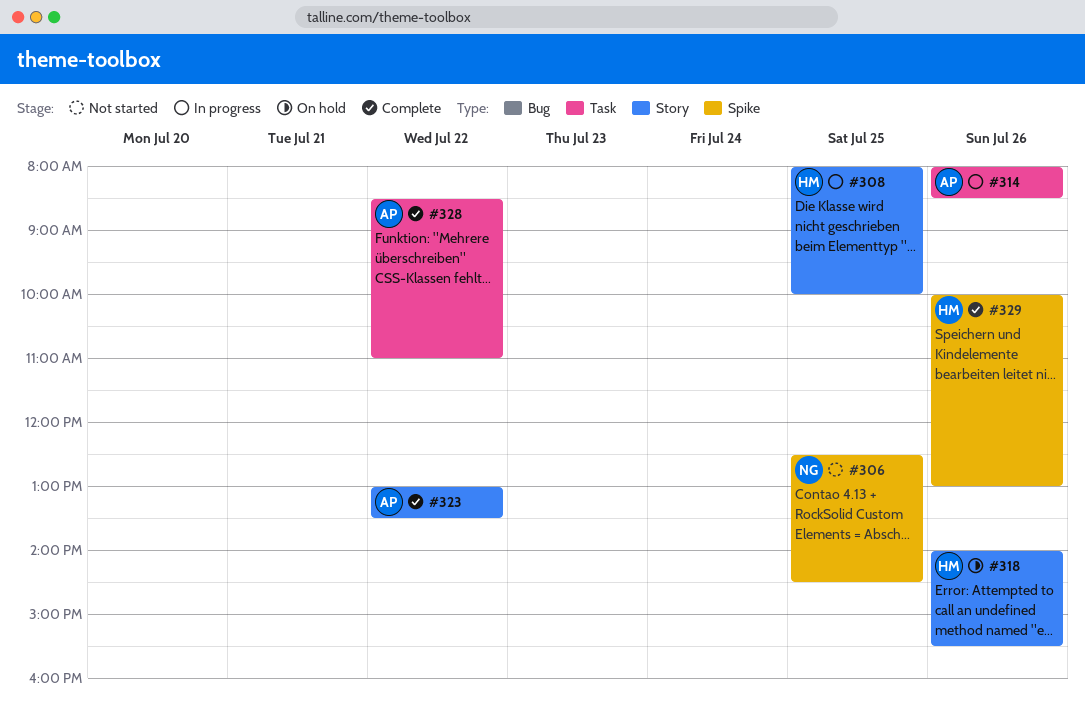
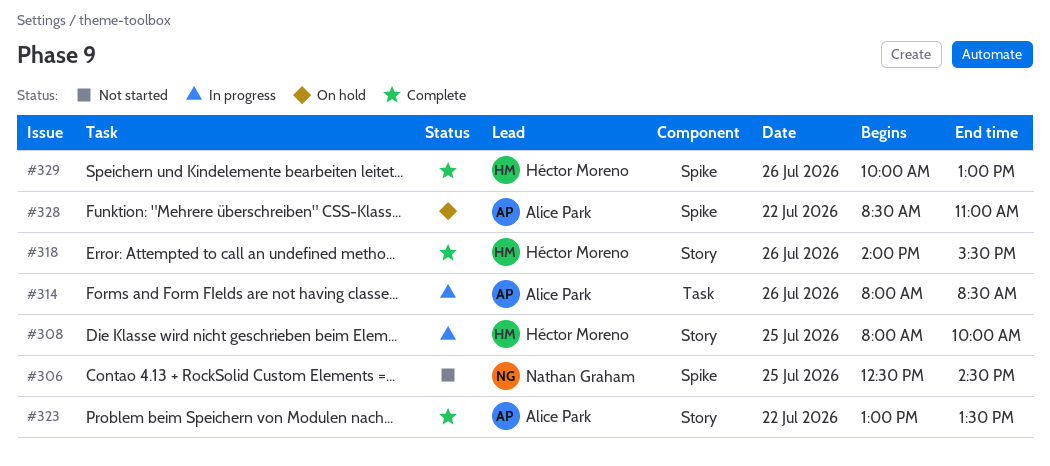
#318, status: On hold -> Complete
#328, status: Complete -> On hold
#328, label: Task -> Spike

